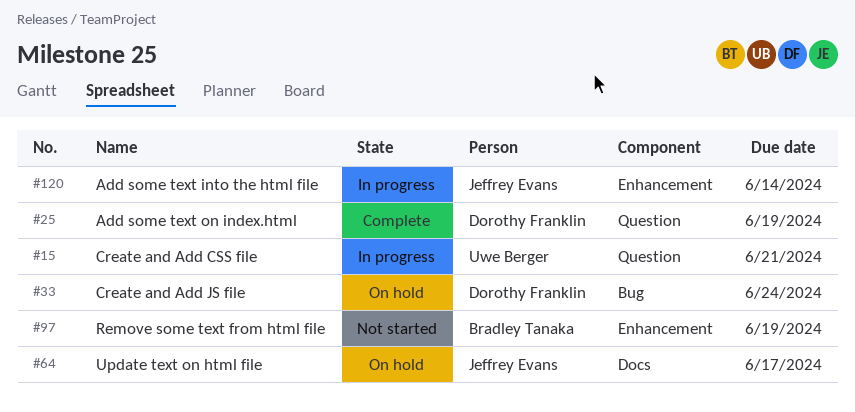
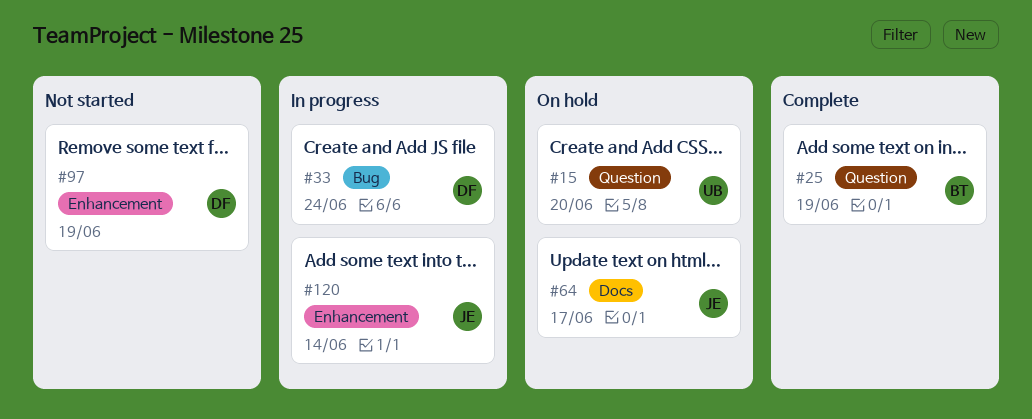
#15, status: In progress -> On hold
#15, due: Jun 21 -> Jun 20
#25, owner: Dorothy Franklin -> Bradley Tanaka
#33, status: On hold -> In progress
#97, owner: Bradley Tanaka -> Dorothy Franklin

